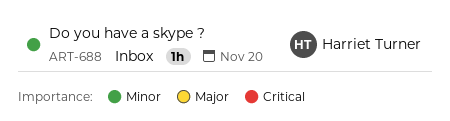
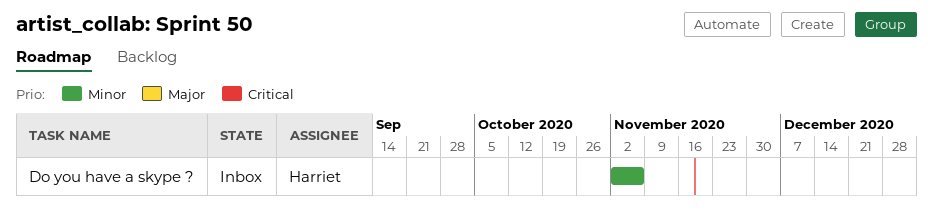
Do you have a skype ?, due: Nov 20 -> Nov 6

